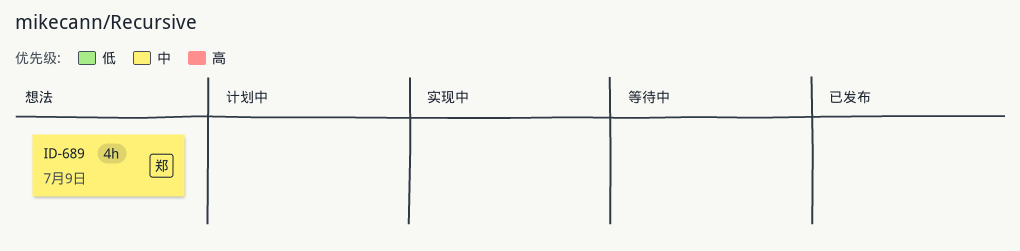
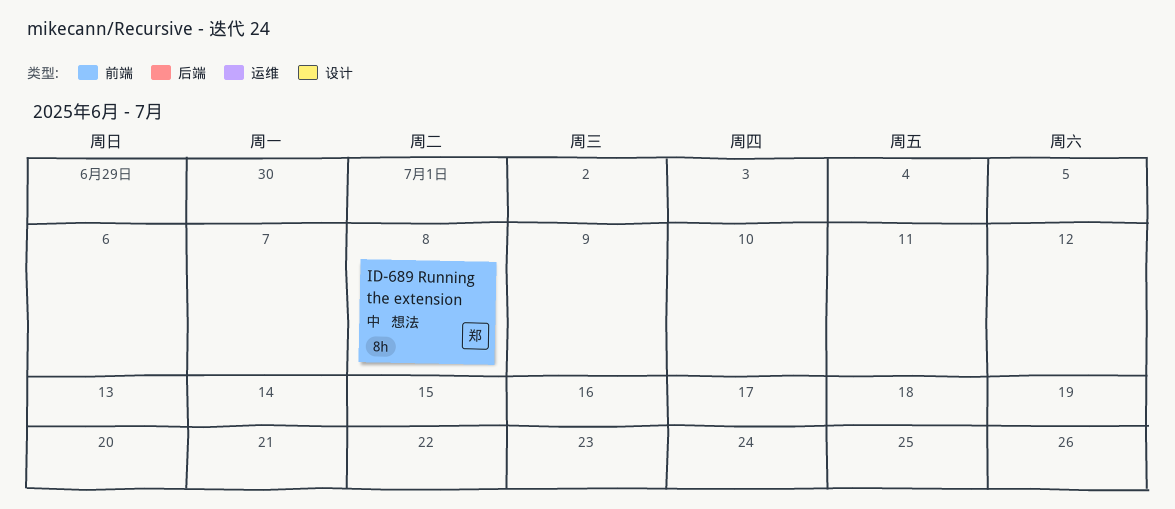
ID-689, estimate: 4h -> 8h
ID-689, due: Jul 9 -> Jul 8

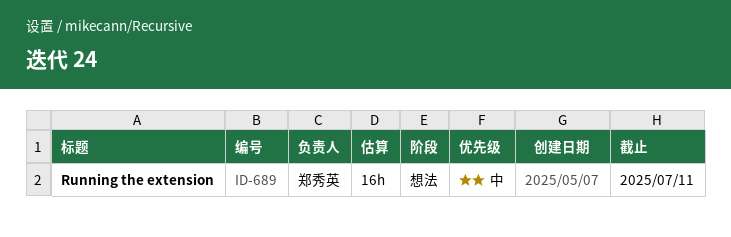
ID-689, estimate: 8h -> 16h
ID-689, due: Jul 8 -> Jul 11

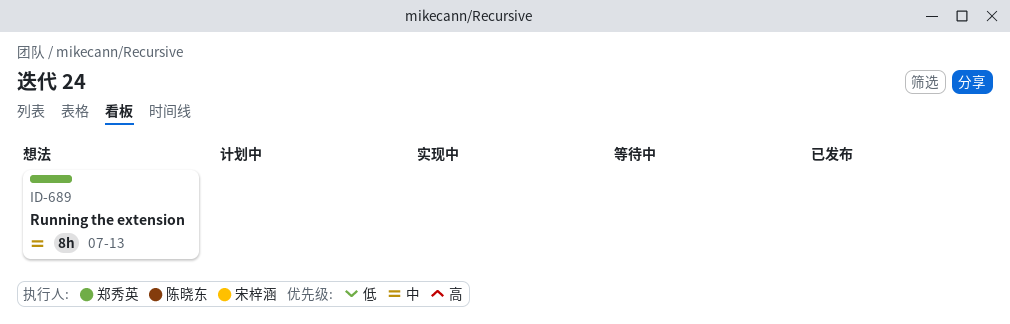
ID-689, estimate: 16h -> 8h
ID-689, due: Jul 11 -> Jul 13

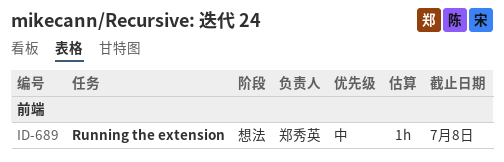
ID-689, estimate: 8h -> 1h
ID-689, due: Jul 13 -> Jul 8

